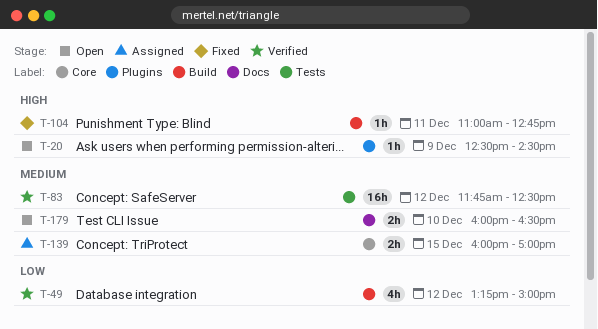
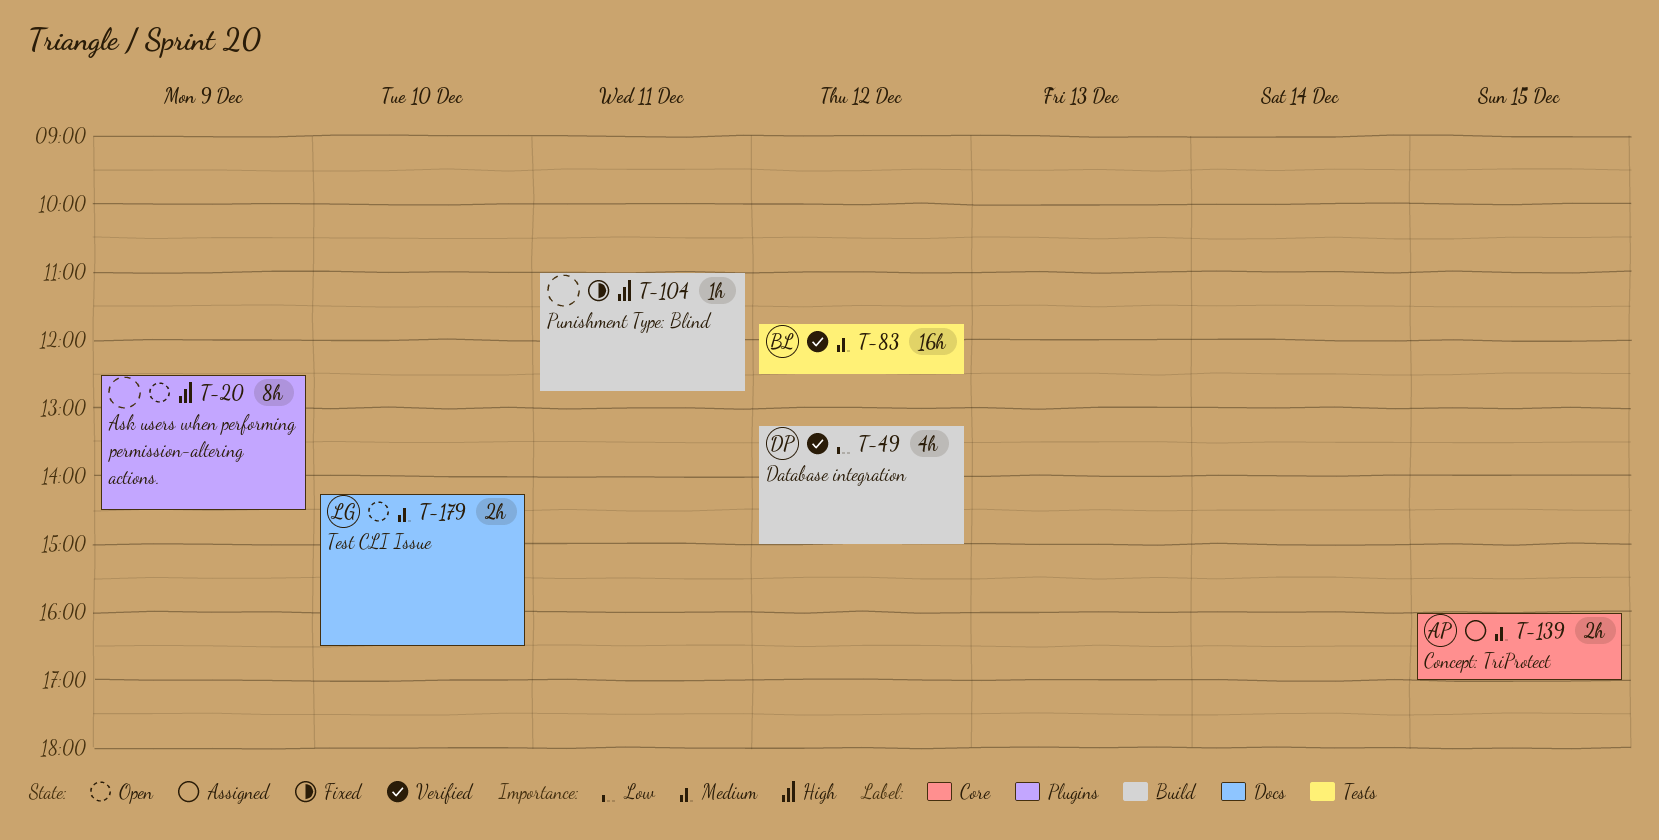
T-20, estimate: 1h -> 8h
T-179, begins: 16:00 -> 14:15

